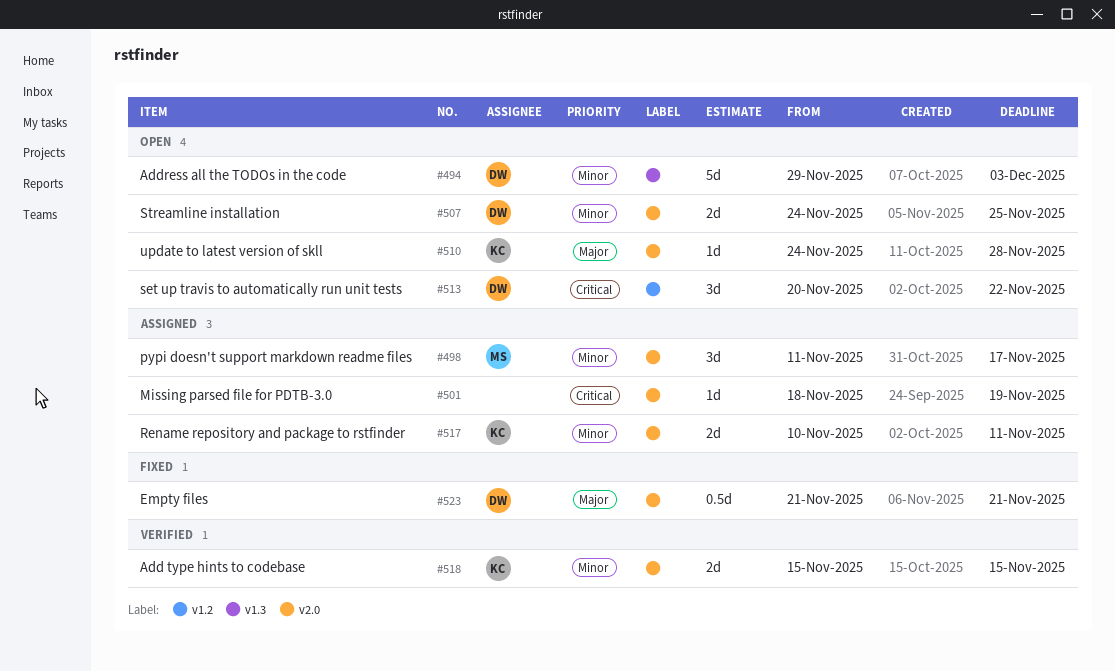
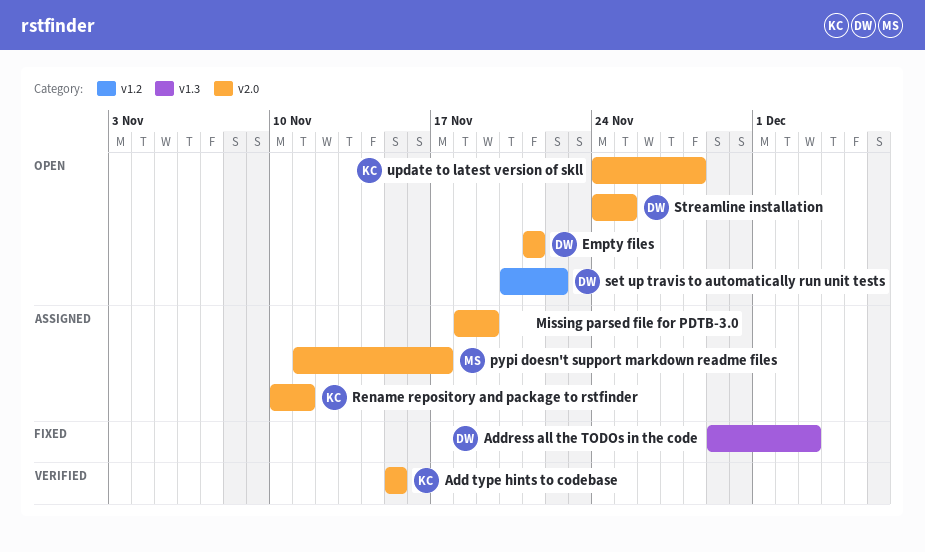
Address all the TODOs in the code, status: Open -> Fixed
Empty files, status: Fixed -> Open

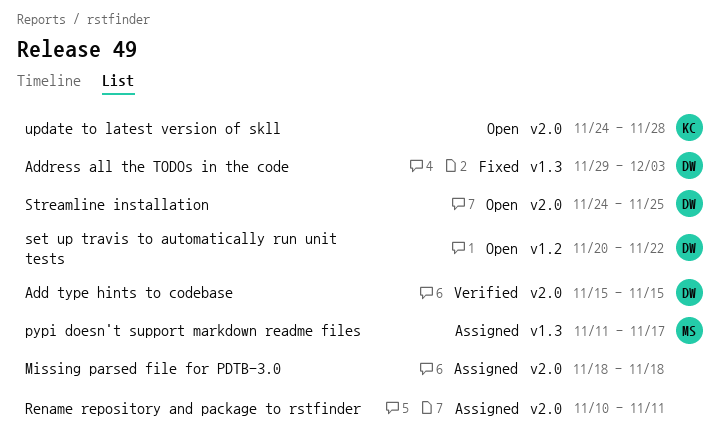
Add type hints to codebase, owner: KC -> DW
Empty files: present -> none
Missing parsed file for PDTB-3.0, due: Nov 19 -> Nov 18
pypi doesn't support markdown readme files, label: v2.0 -> v1.3
Rename repository and package to rstfinder, owner: KC -> none

